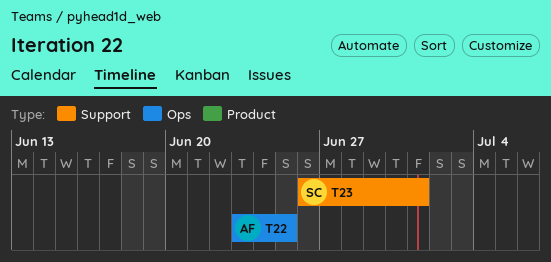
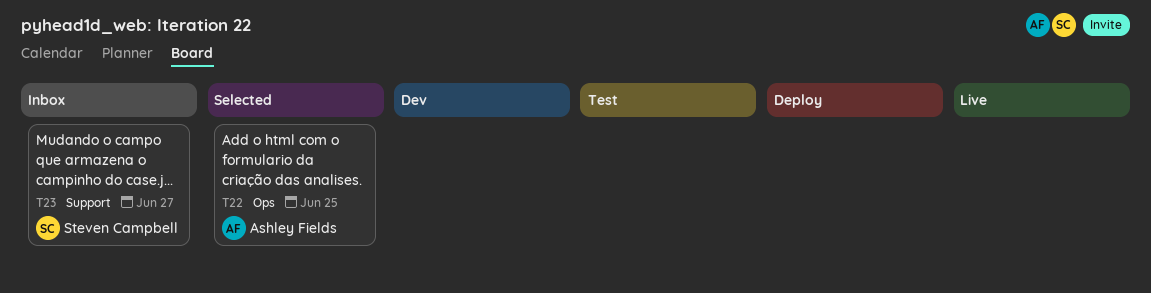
T23, due: Jul 1 -> Jun 27

